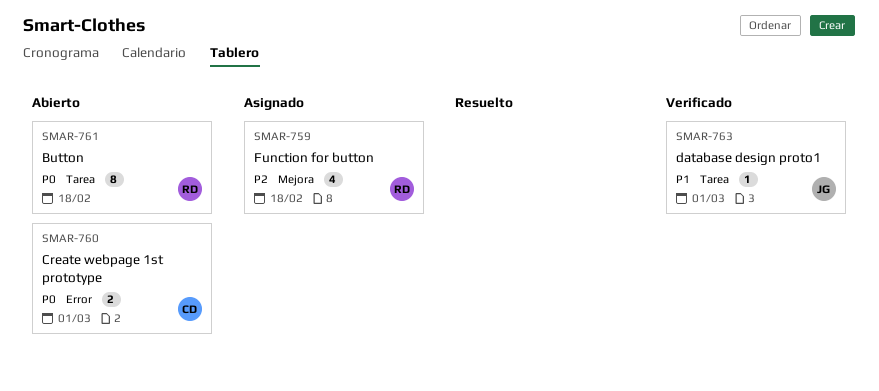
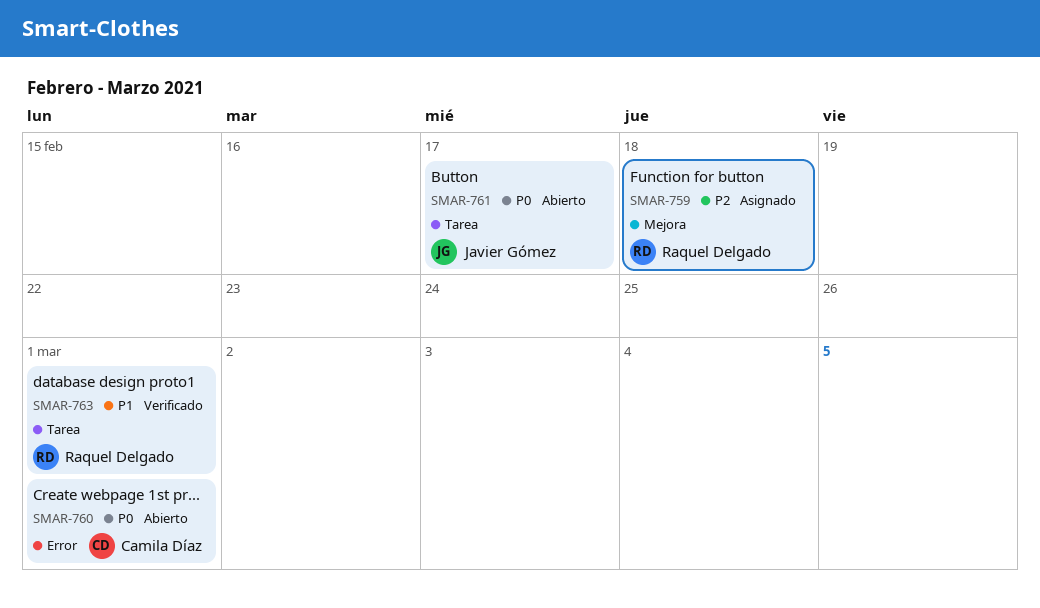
SMAR-761, owner: Raquel Delgado -> Javier Gómez
SMAR-761, due: Feb 18 -> Feb 17
SMAR-763, owner: Javier Gómez -> Raquel Delgado

